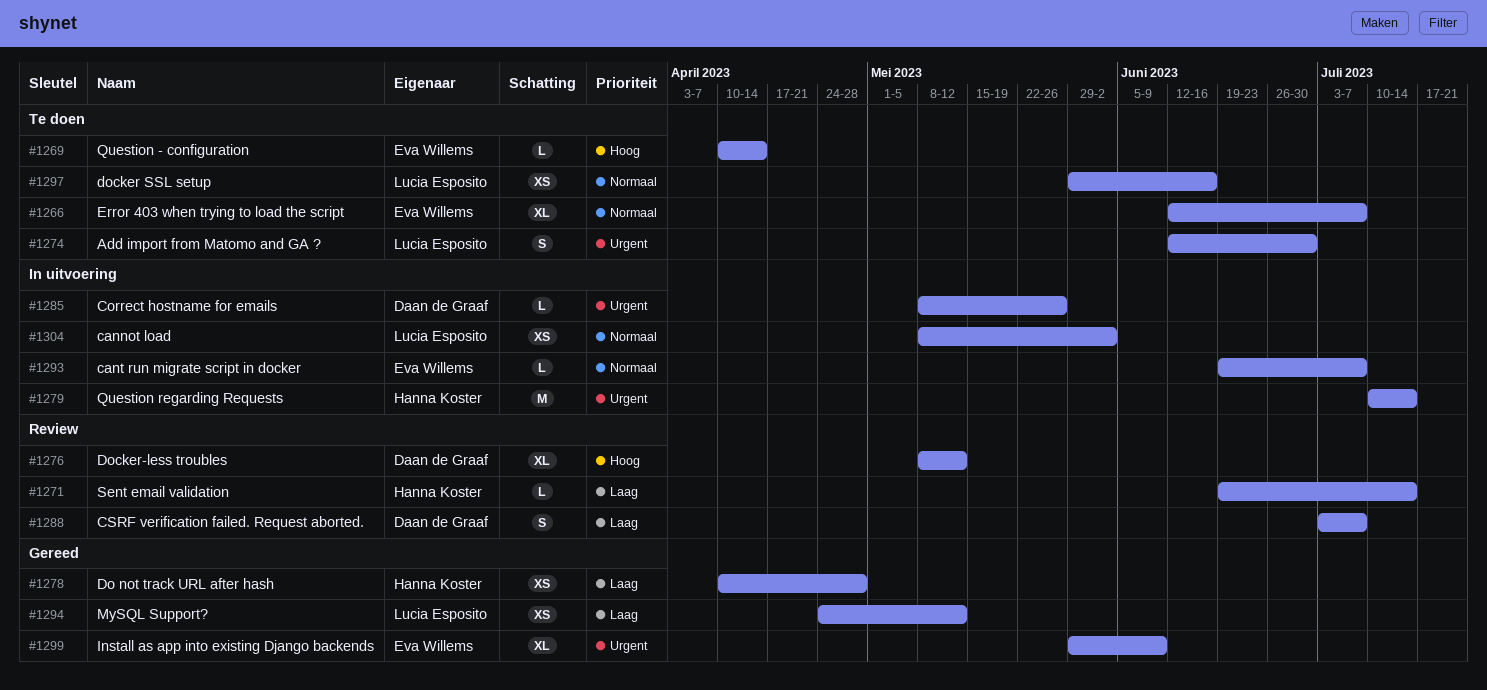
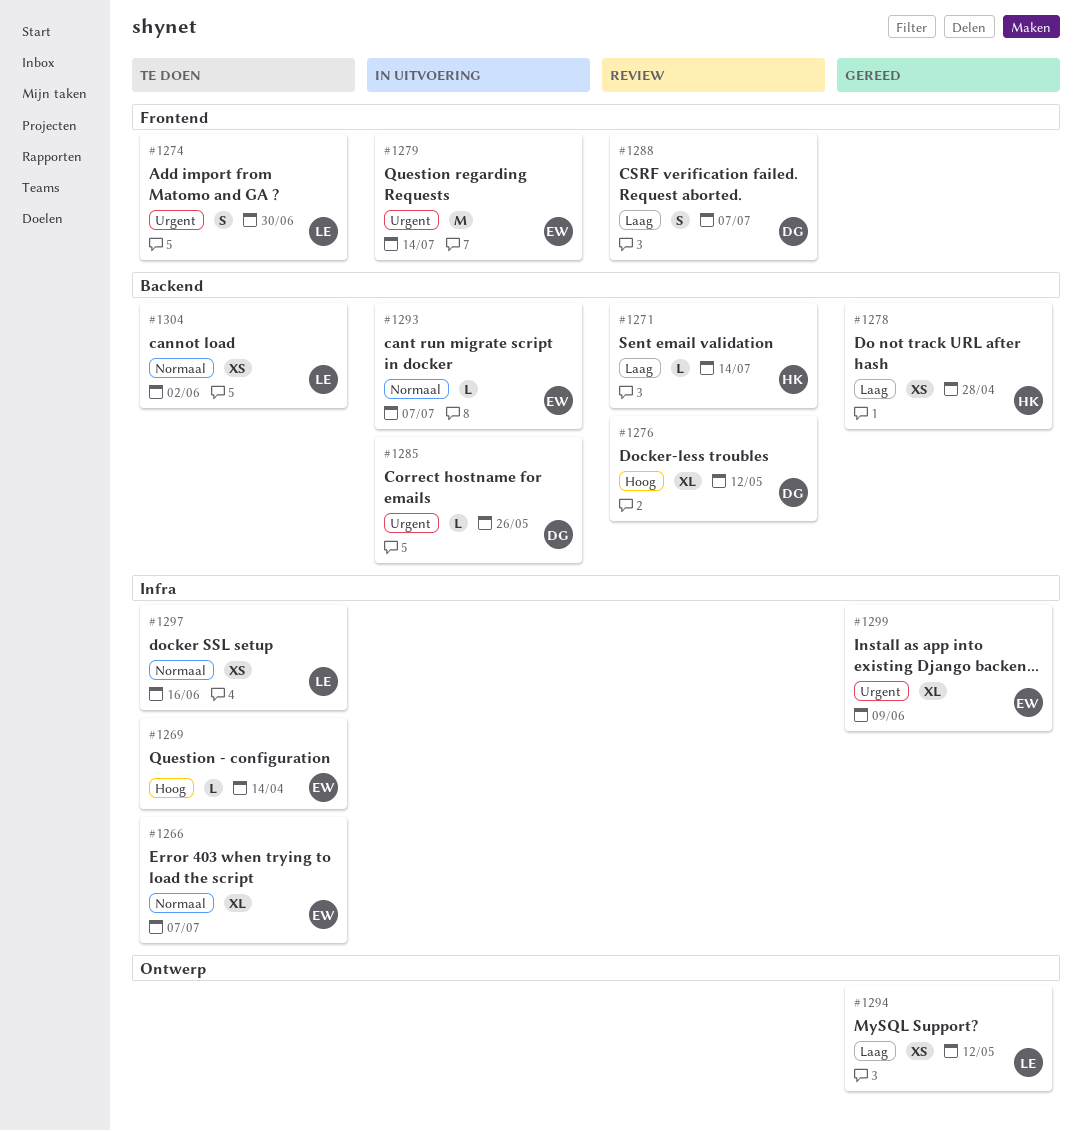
#1279, owner: Hanna Koster -> Eva Willems
#1304, status: In uitvoering -> Te doen

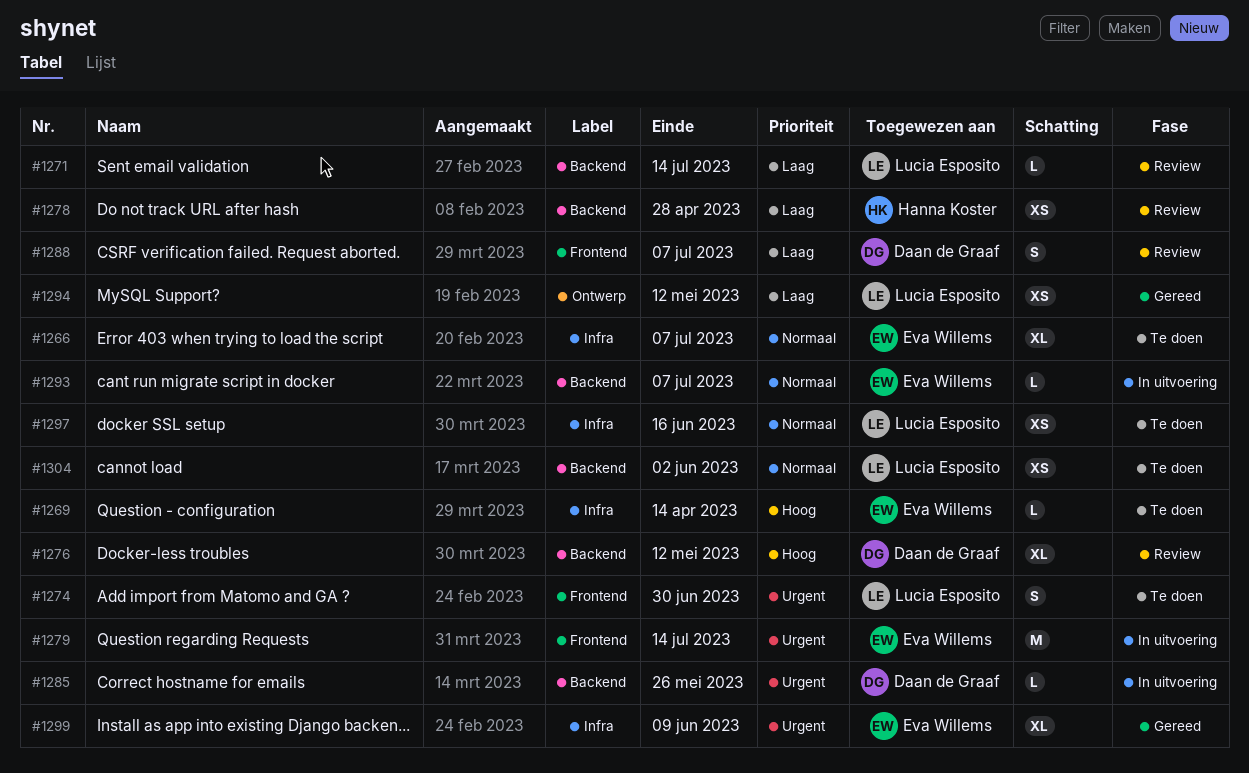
#1271, owner: Hanna Koster -> Lucia Esposito
#1278, status: Gereed -> Review

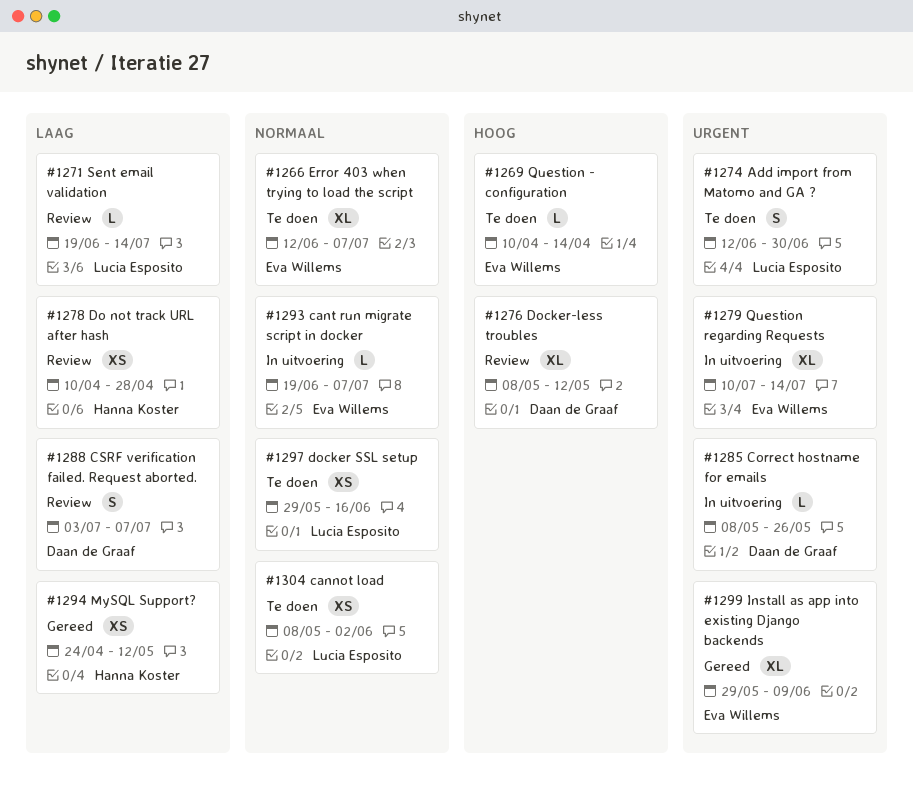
#1279, estimate: M -> XL
#1294, owner: Lucia Esposito -> Hanna Koster

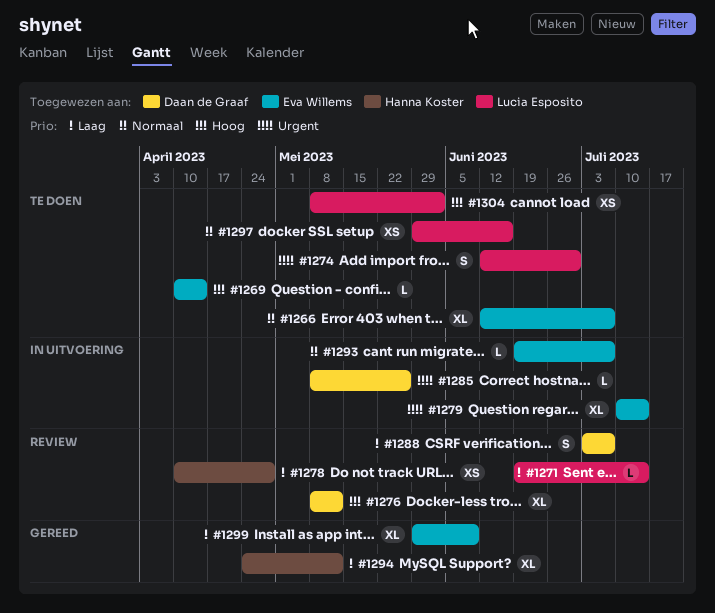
#1294, estimate: XS -> XL
#1299, priority: Urgent -> Laag
#1304, priority: Normaal -> Hoog

